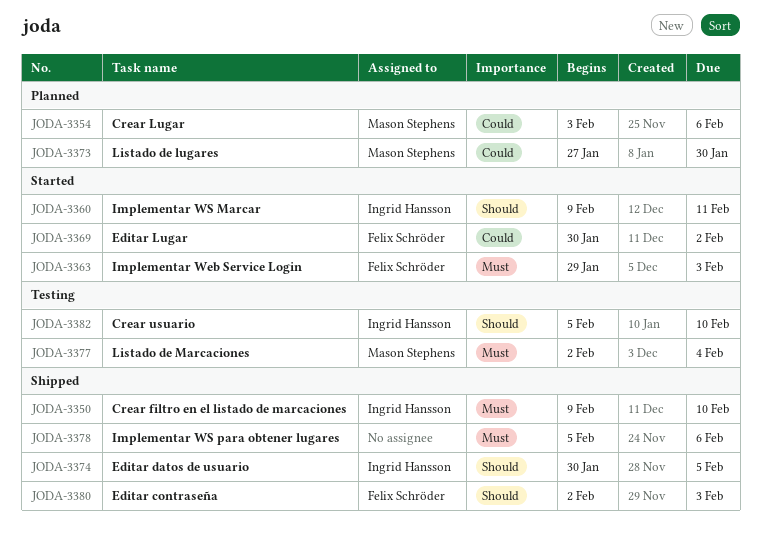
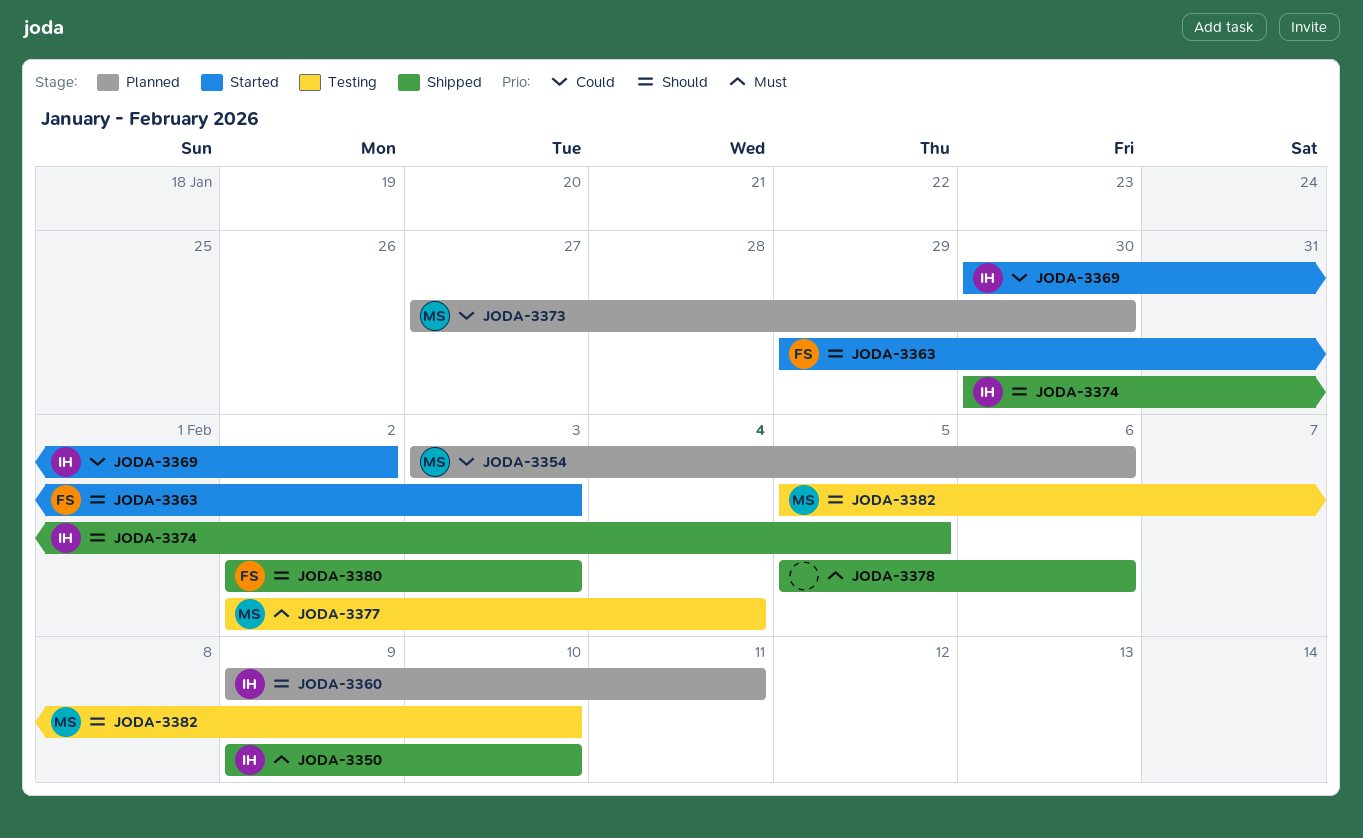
JODA-3360, status: Started -> Planned
JODA-3363, priority: Must -> Should
JODA-3369, owner: Felix Schröder -> Ingrid Hansson
JODA-3382, owner: Ingrid Hansson -> Mason Stephens

